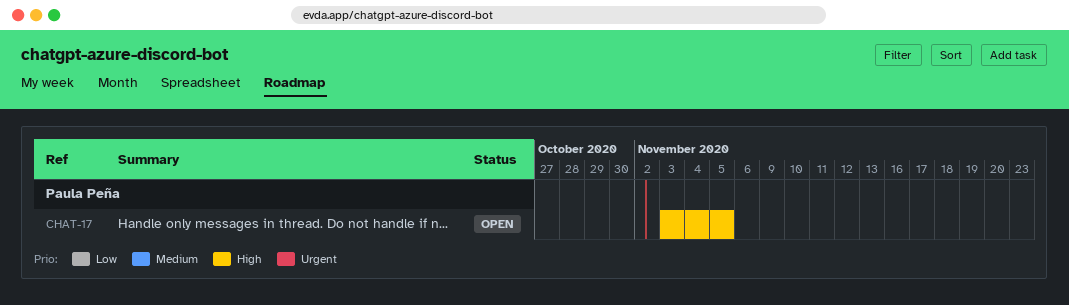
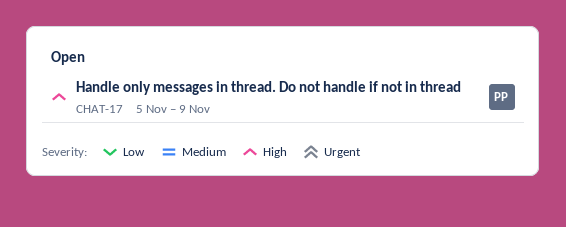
CHAT-17, start: Nov 3 -> Nov 5
CHAT-17, due: Nov 5 -> Nov 9

